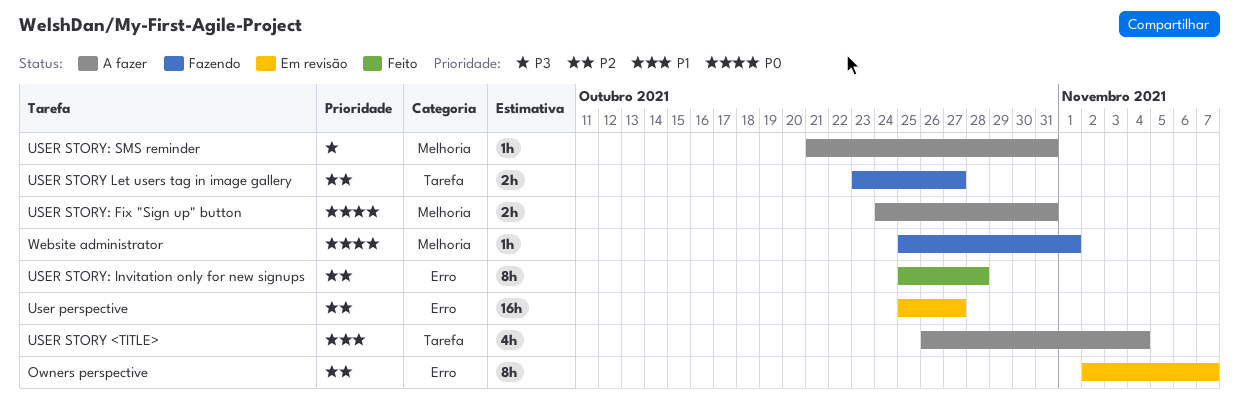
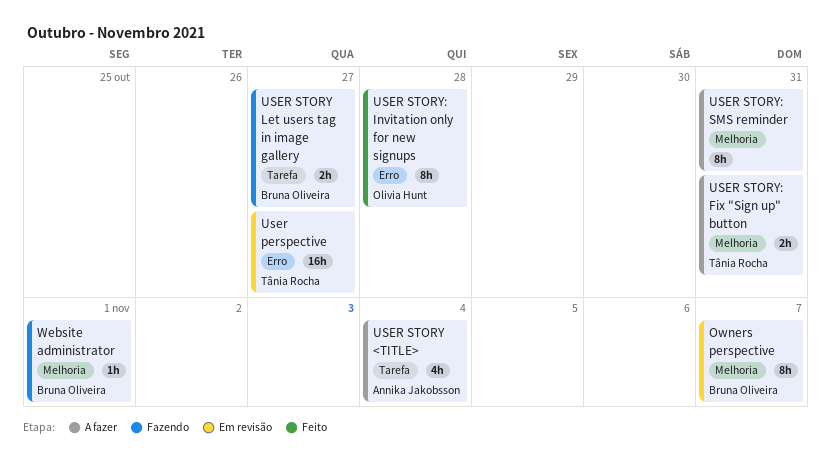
Owners perspective, label: Erro -> Melhoria
USER STORY: SMS reminder, estimate: 1h -> 8h

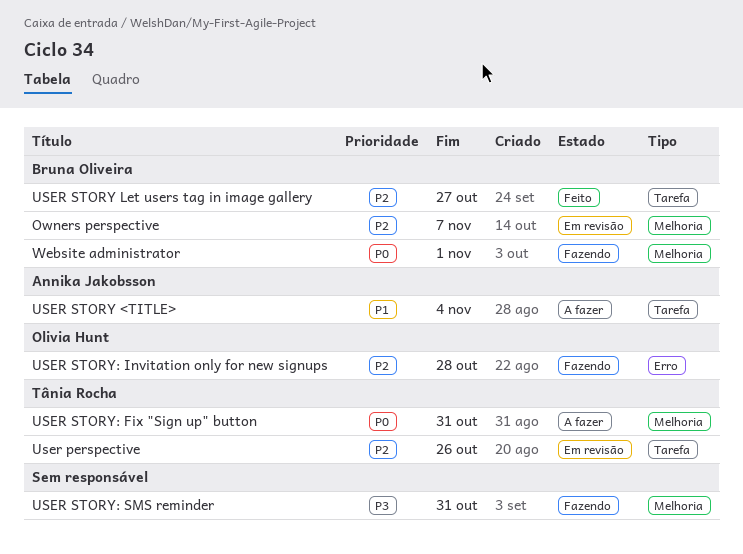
User perspective, label: Erro -> Tarefa
User perspective, due: Oct 27 -> Oct 26
USER STORY Let users tag in image gallery, status: Fazendo -> Feito
USER STORY: Invitation only for new signups, status: Feito -> Fazendo
USER STORY: SMS reminder, status: A fazer -> Fazendo

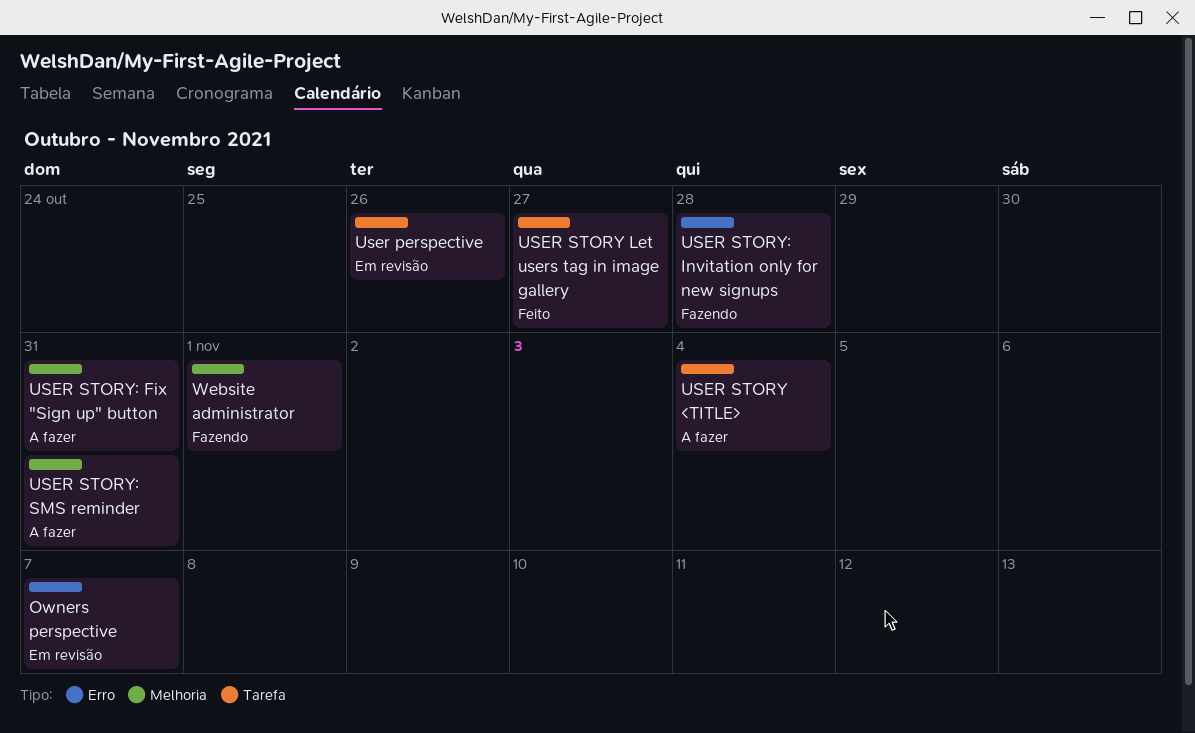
Owners perspective, label: Melhoria -> Erro
USER STORY: SMS reminder, status: Fazendo -> A fazer

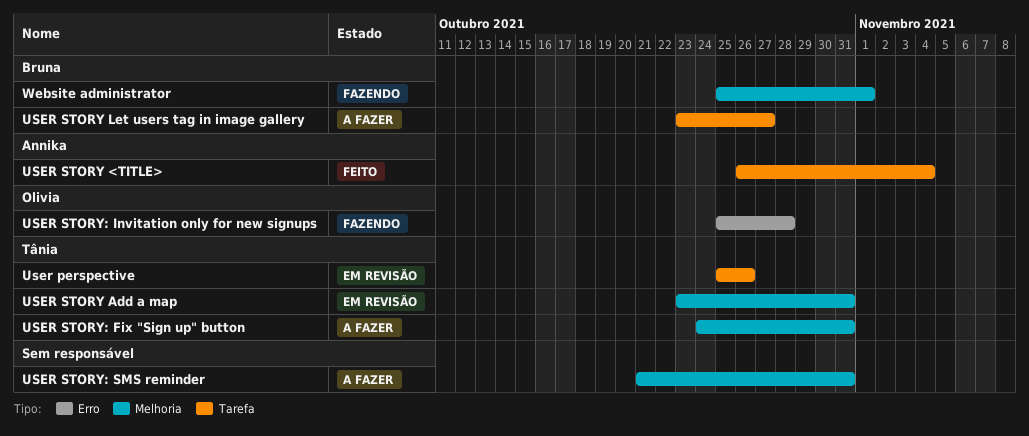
Owners perspective: present -> none
USER STORY <TITLE>, status: A fazer -> Feito
USER STORY Add a map: none -> present
USER STORY Let users tag in image gallery, status: Feito -> A fazer

